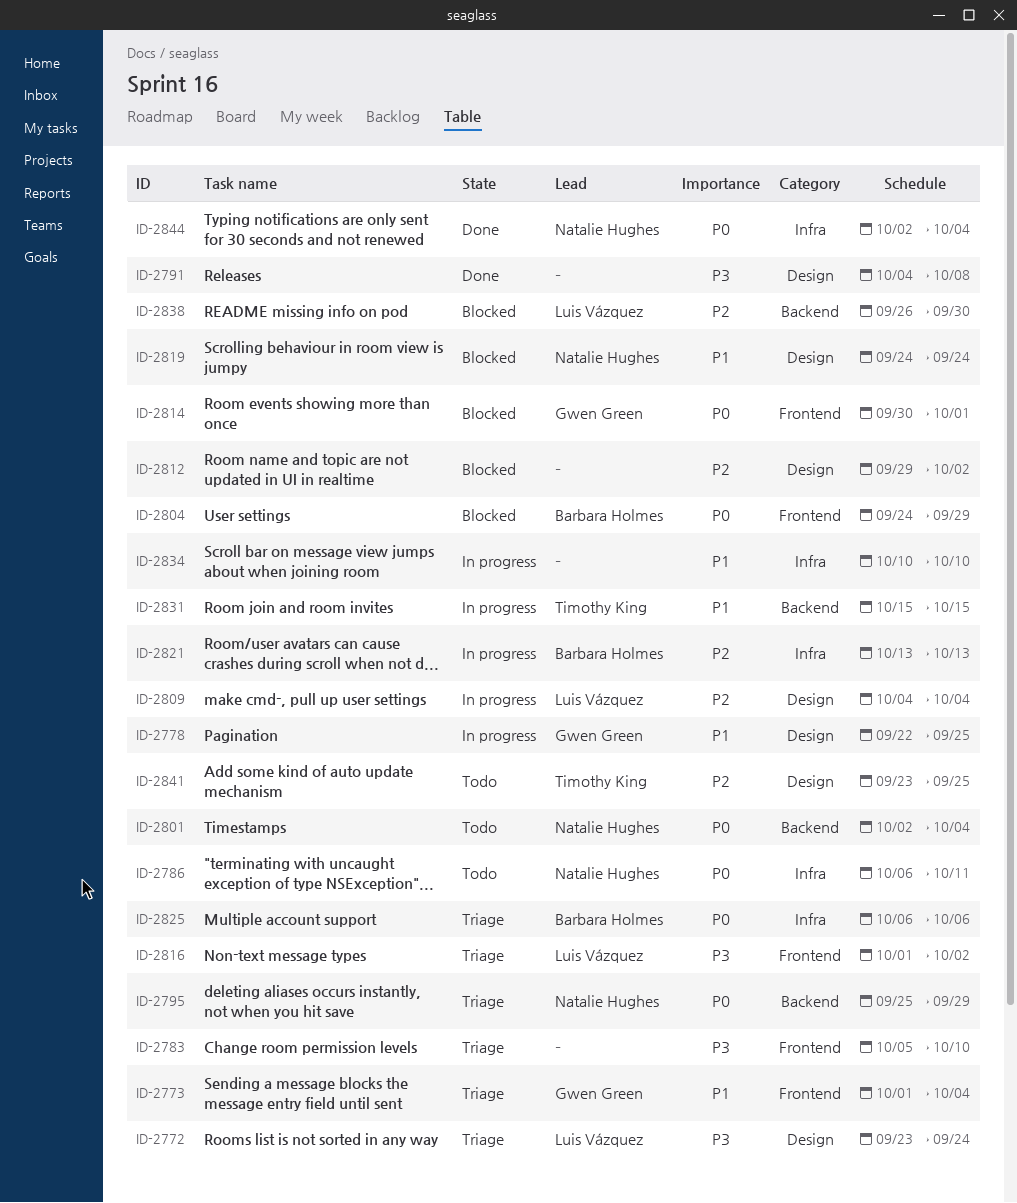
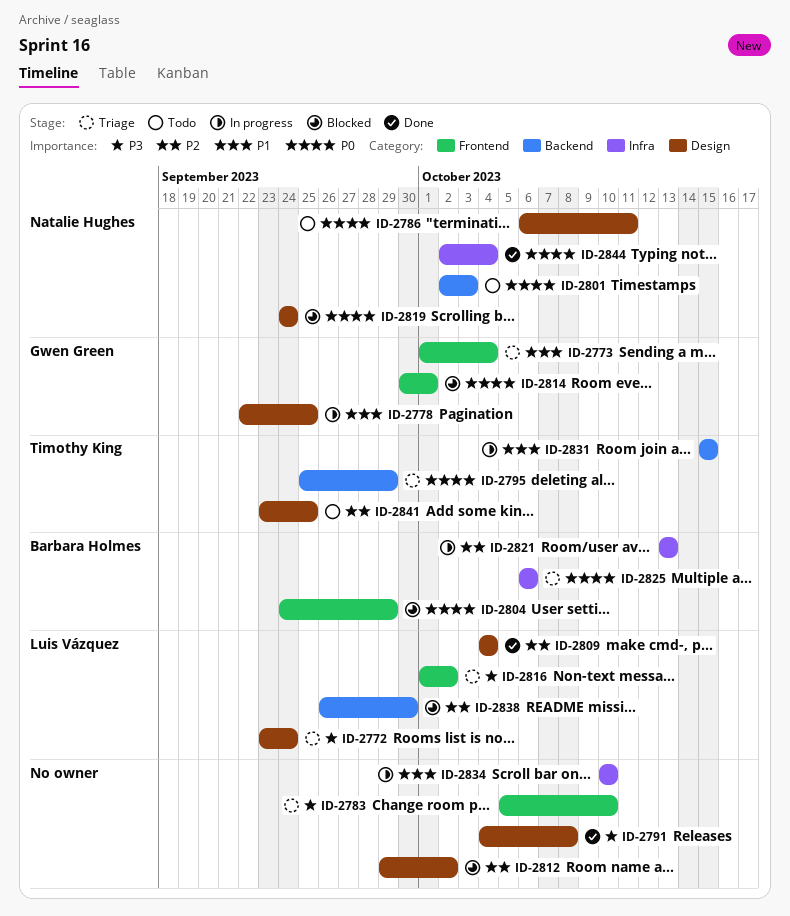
ID-2786, label: Infra -> Design
ID-2795, owner: Natalie Hughes -> Timothy King
ID-2801, due: Oct 4 -> Oct 3
ID-2809, status: In progress -> Done
ID-2819, priority: P1 -> P0

